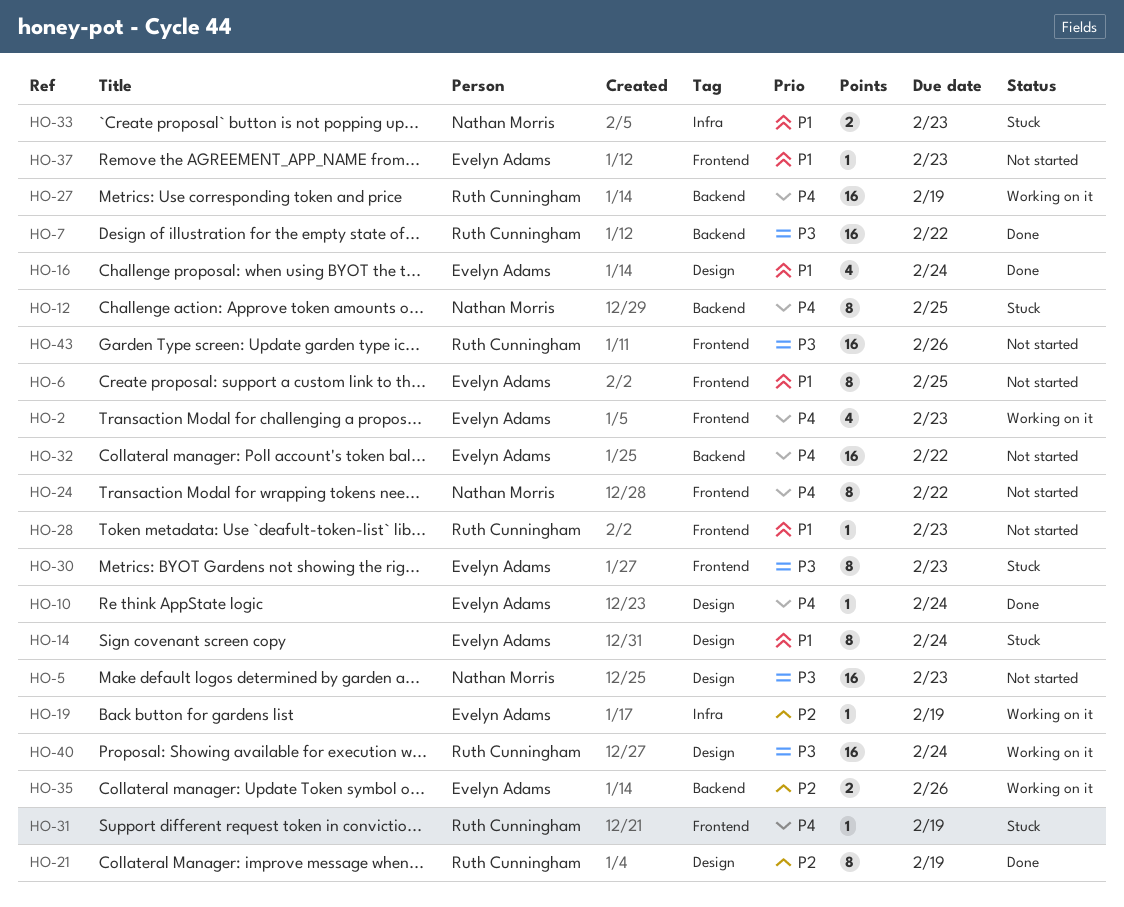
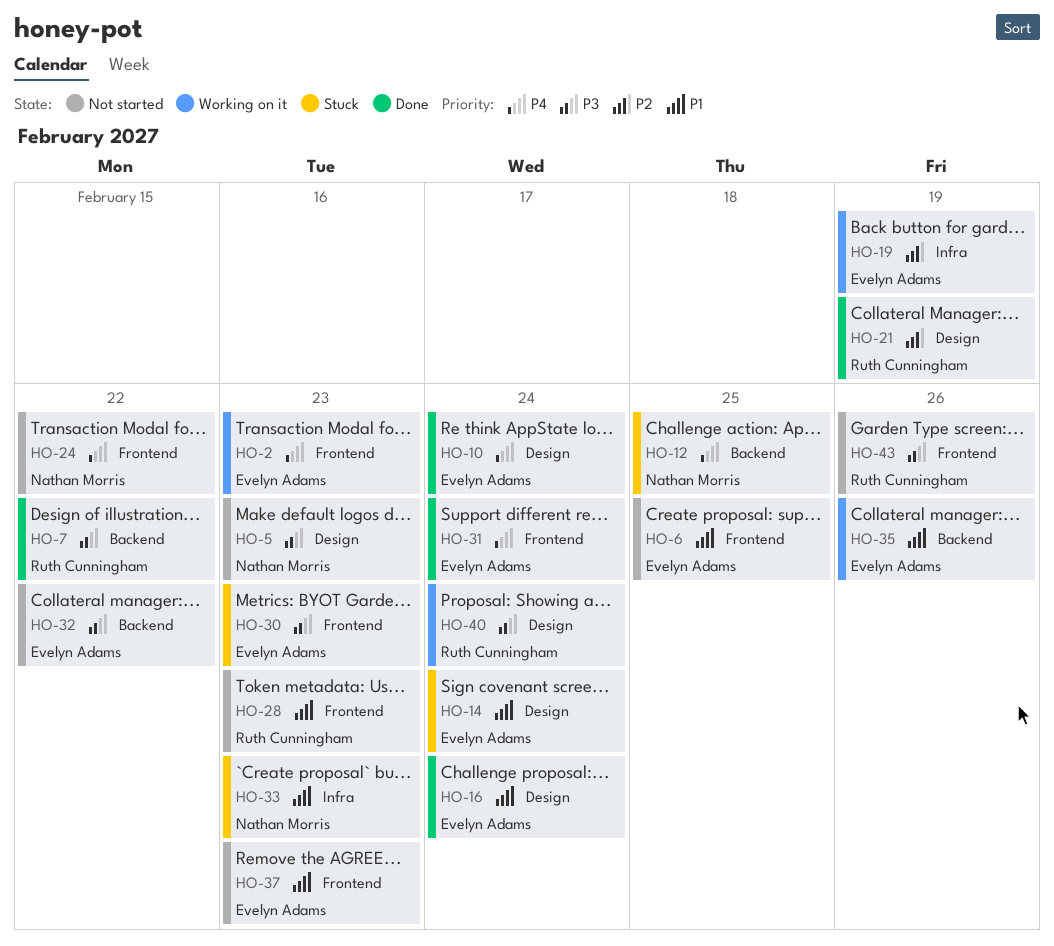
HO-27: present -> none
HO-31, status: Stuck -> Done
HO-31, owner: Ruth Cunningham -> Evelyn Adams
HO-31, due: Feb 19 -> Feb 24
HO-32, priority: P4 -> P3
HO-35, priority: P2 -> P1

